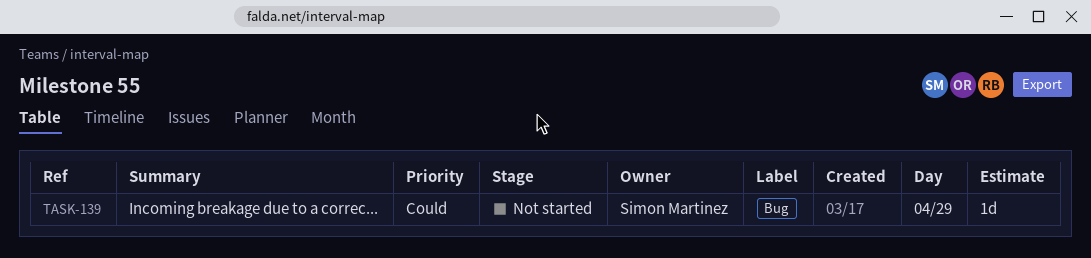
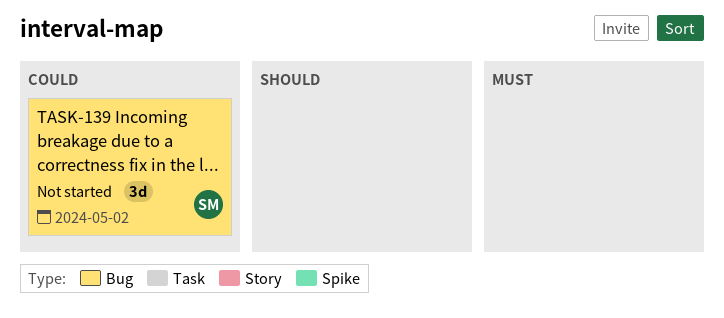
TASK-139, estimate: 1d -> 3d
TASK-139, day: Apr 29 -> May 2

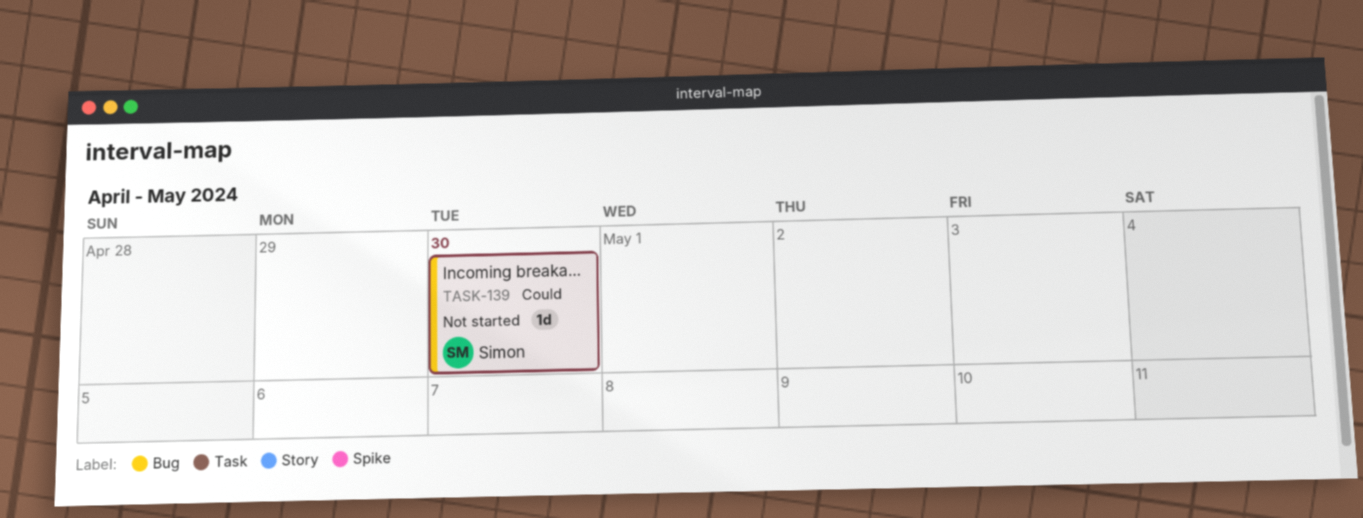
TASK-139, estimate: 3d -> 1d
TASK-139, day: May 2 -> Apr 30

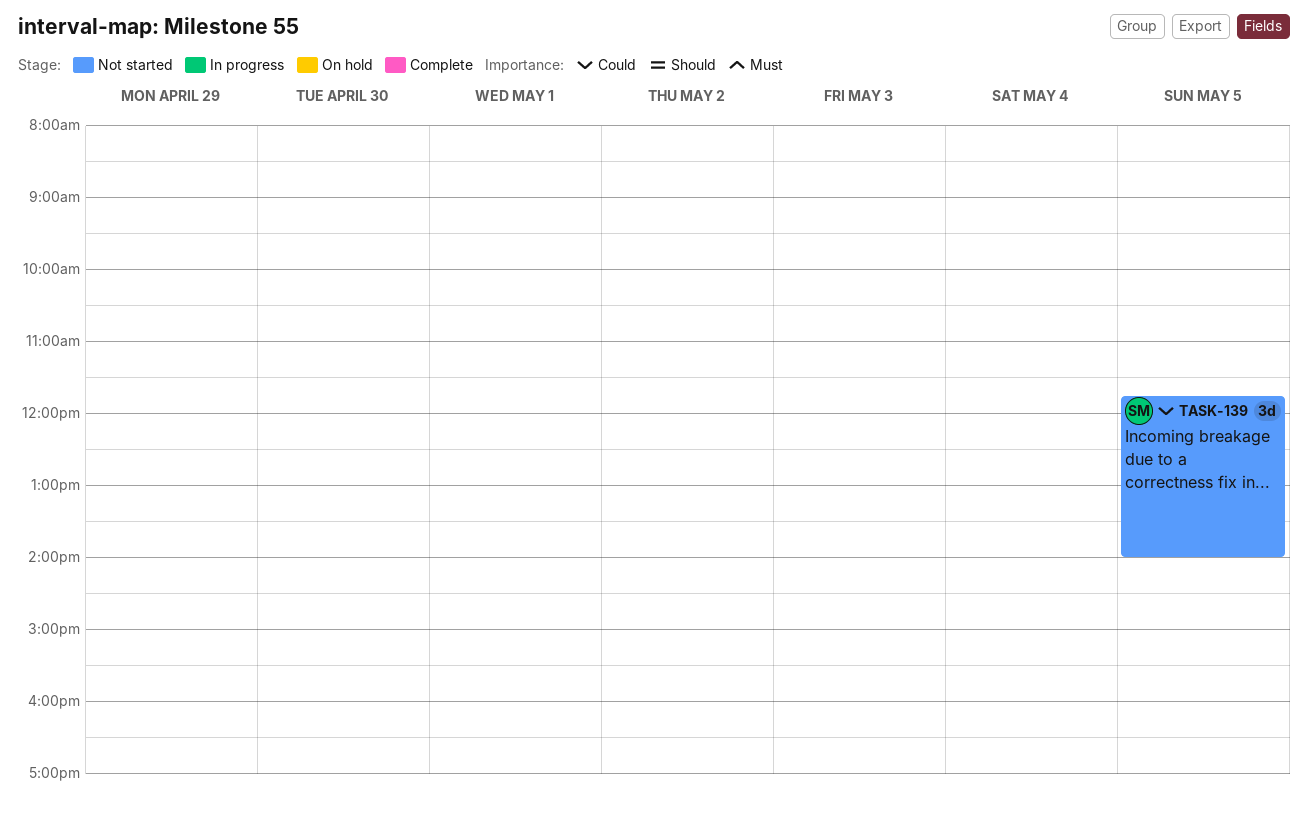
TASK-139, estimate: 1d -> 3d
TASK-139, day: Apr 30 -> May 5

